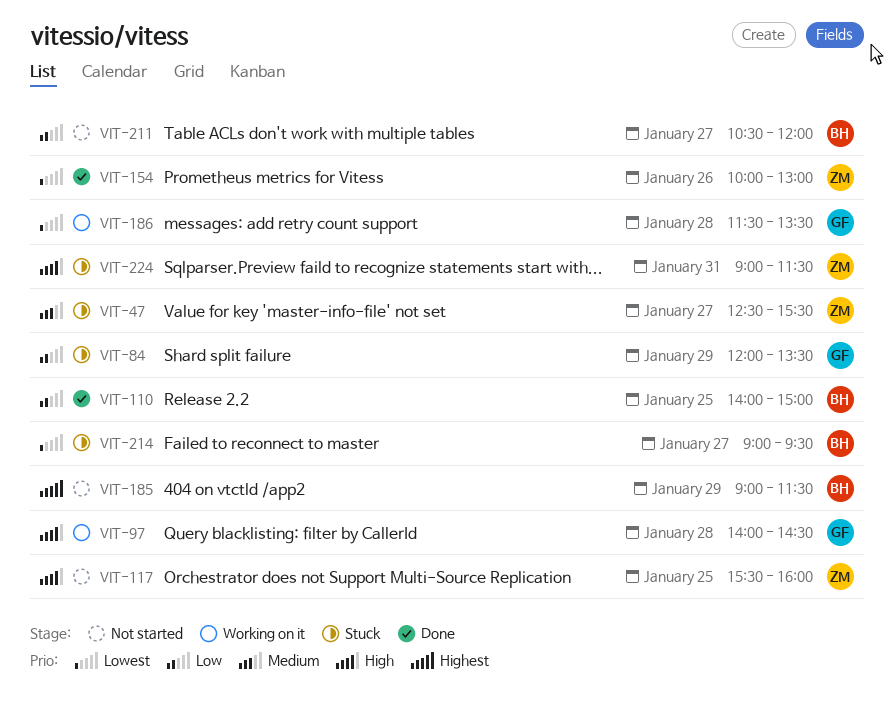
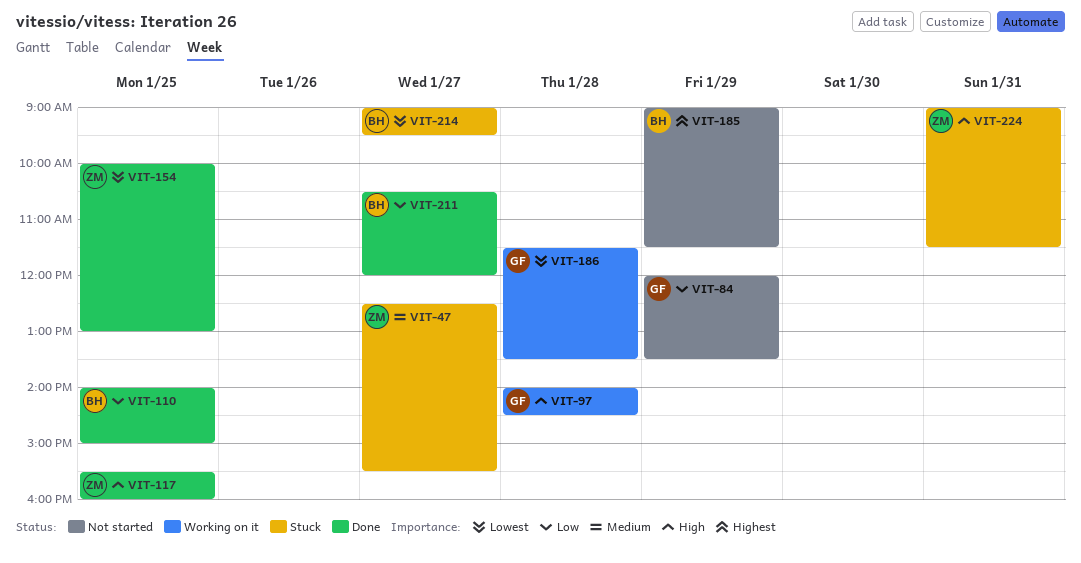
VIT-84, status: Stuck -> Not started
VIT-117, status: Not started -> Done
VIT-154, day: Jan 26 -> Jan 25
VIT-211, status: Not started -> Done

